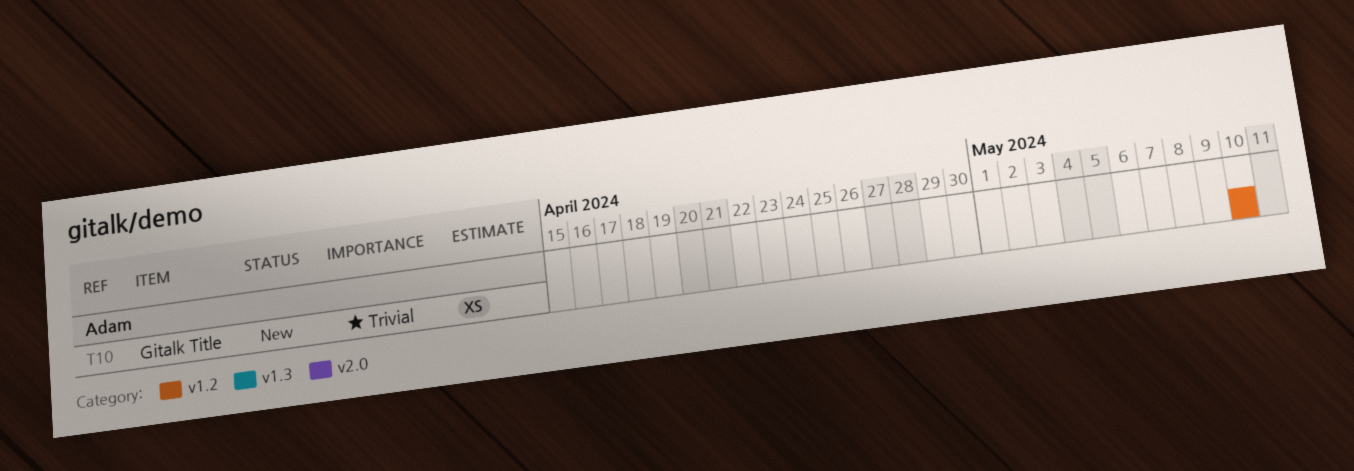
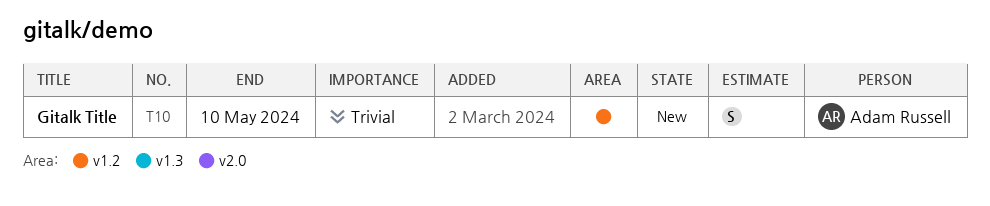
T10, estimate: XS -> S

